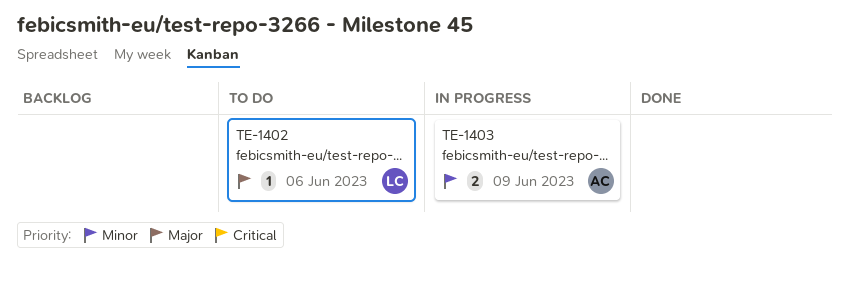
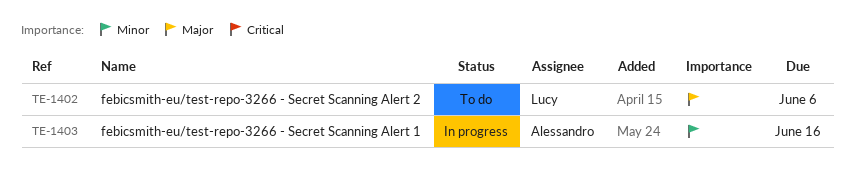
TE-1403, due: Jun 9 -> Jun 16

